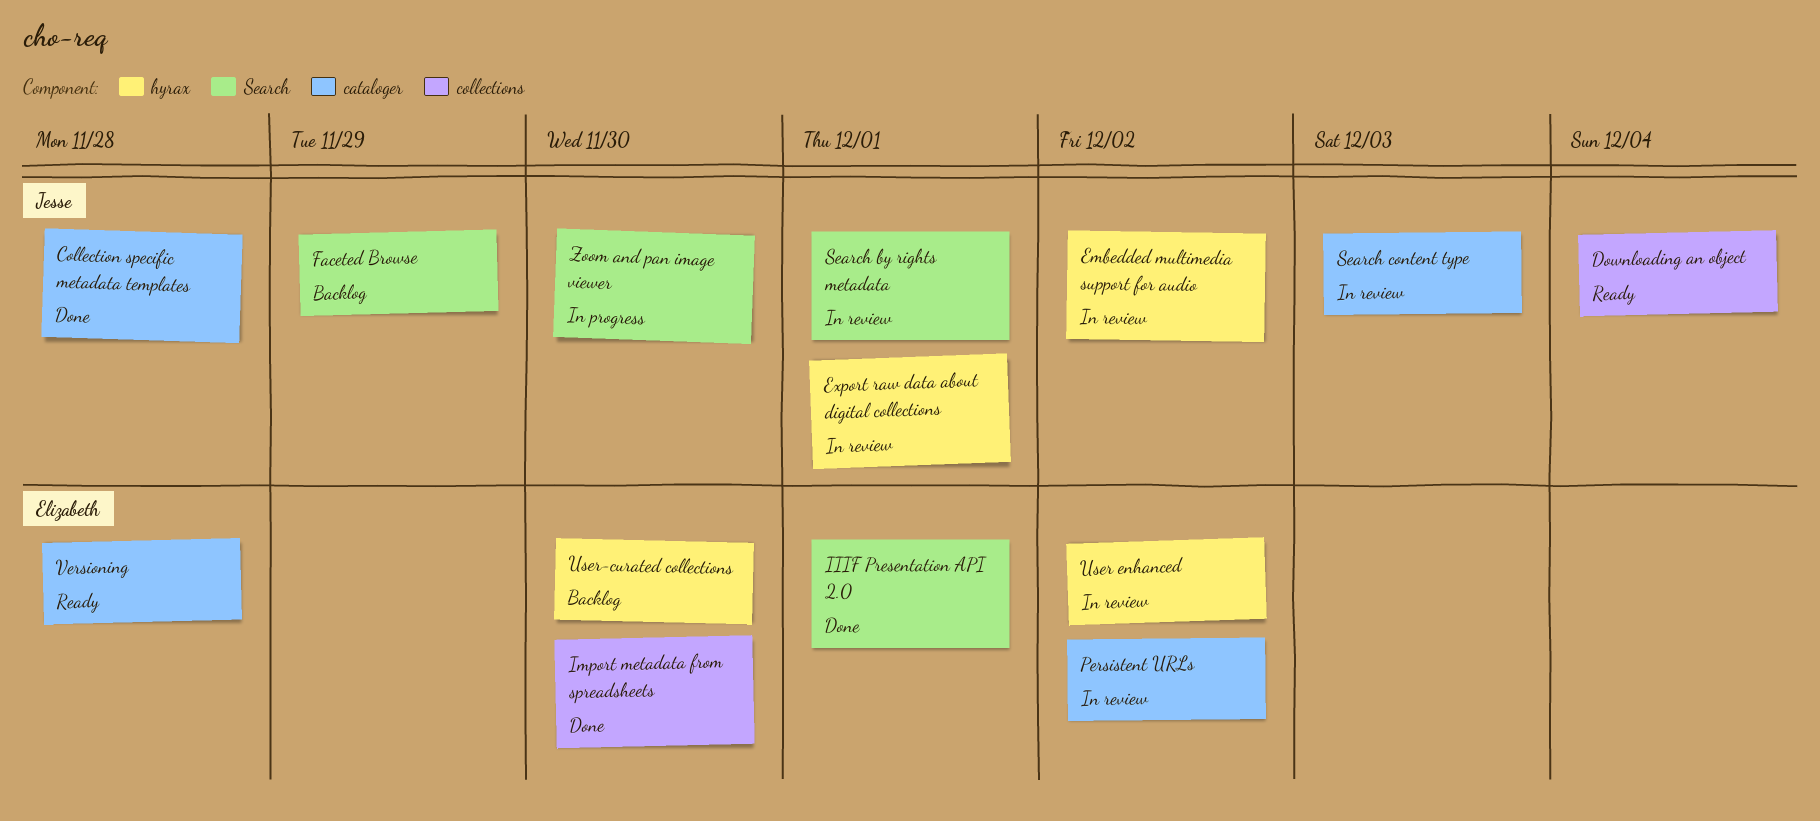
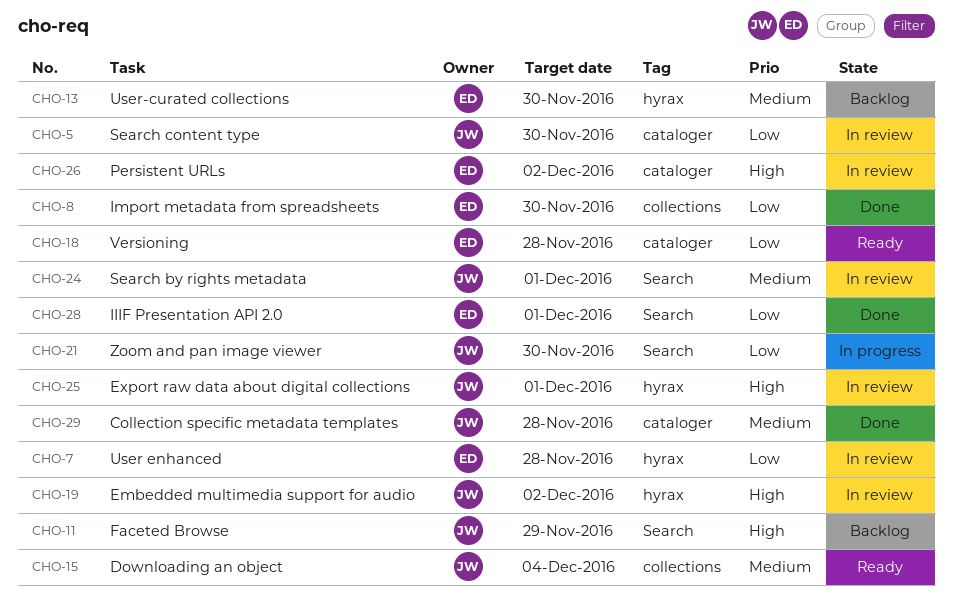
Search content type, due: Dec 3 -> Nov 30
User enhanced, due: Dec 2 -> Nov 28

